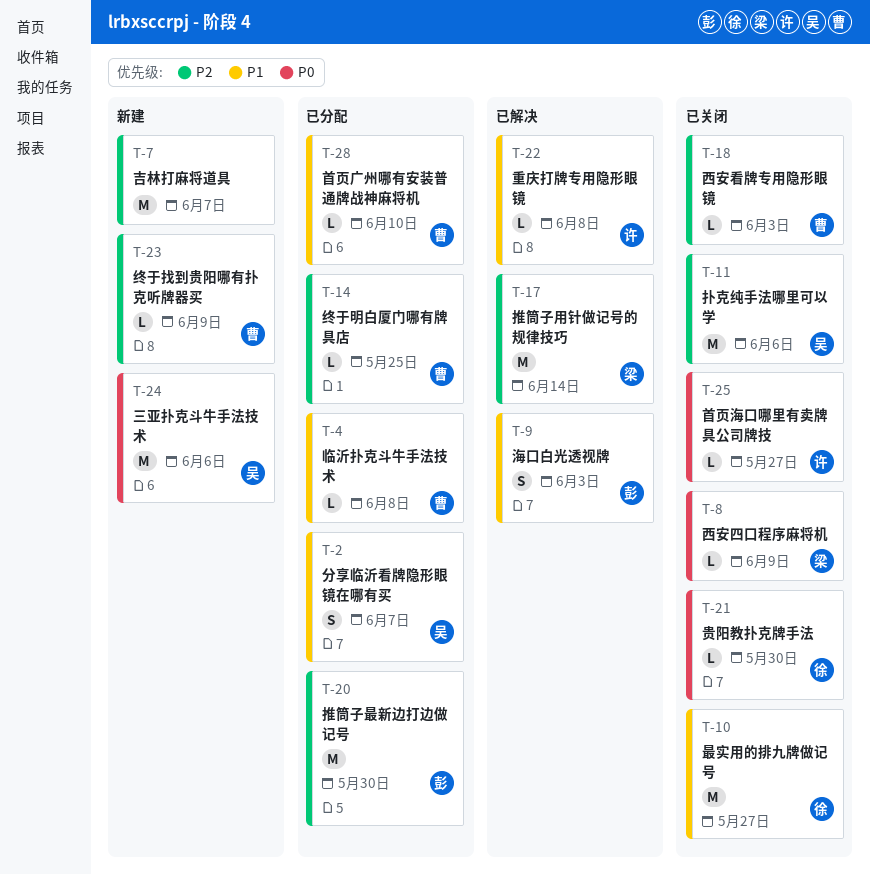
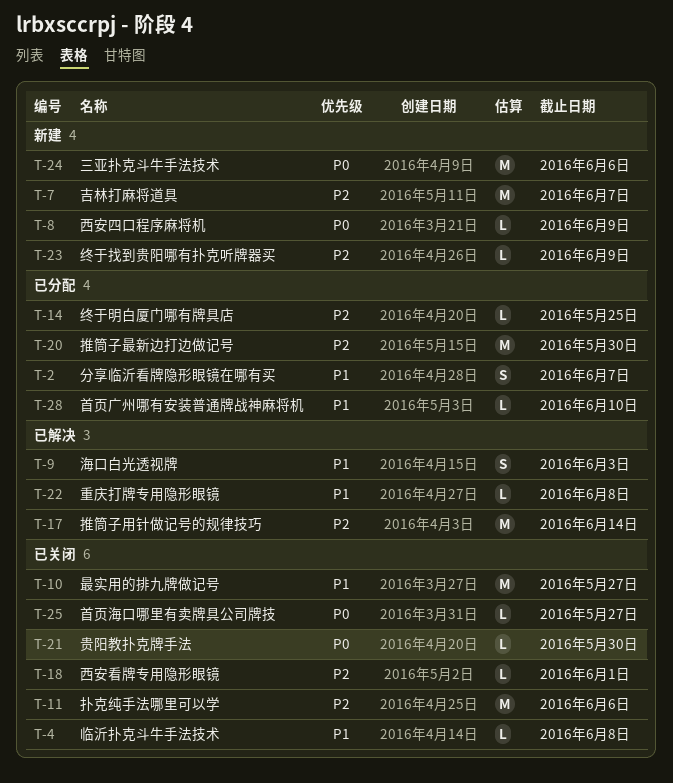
T-4, status: 已分配 -> 已关闭
T-8, status: 已关闭 -> 新建
T-18, due: Jun 3 -> Jun 1

